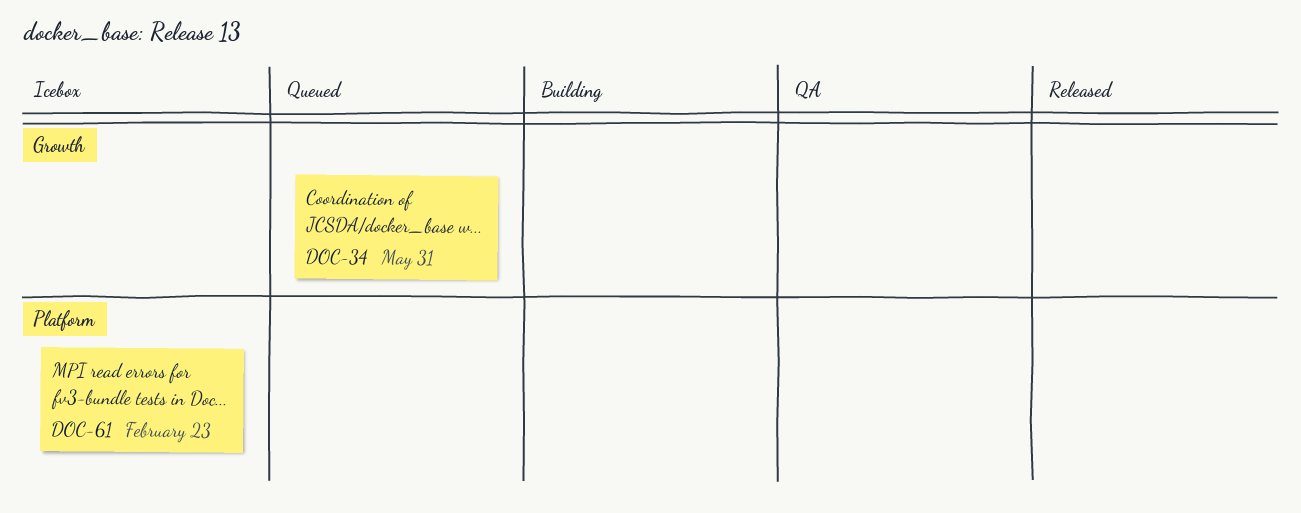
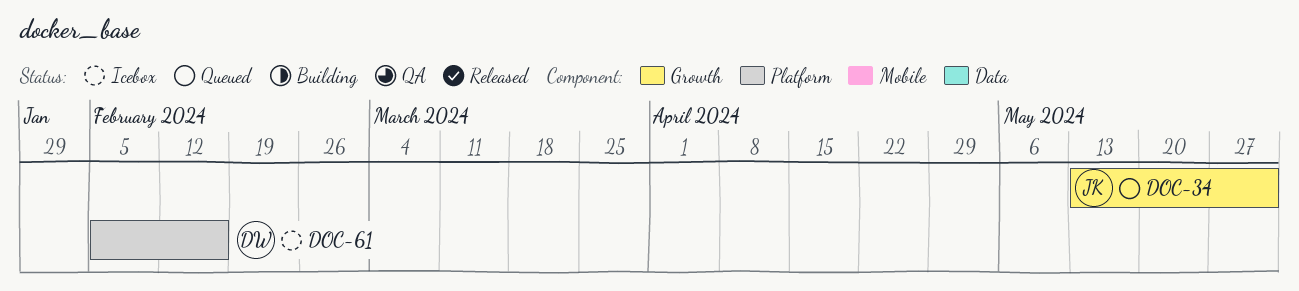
DOC-61, due: Feb 23 -> Feb 16

